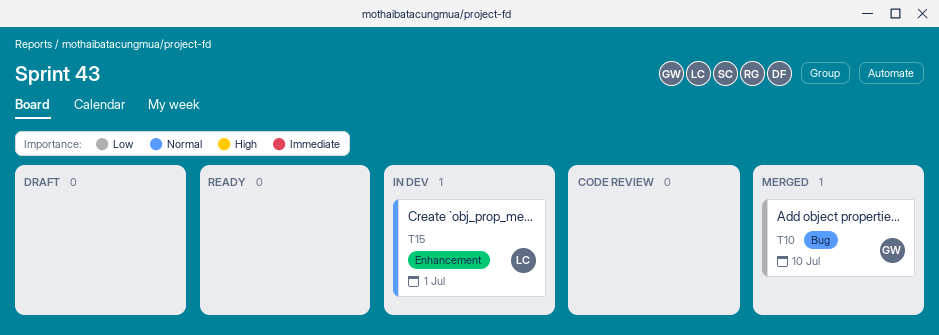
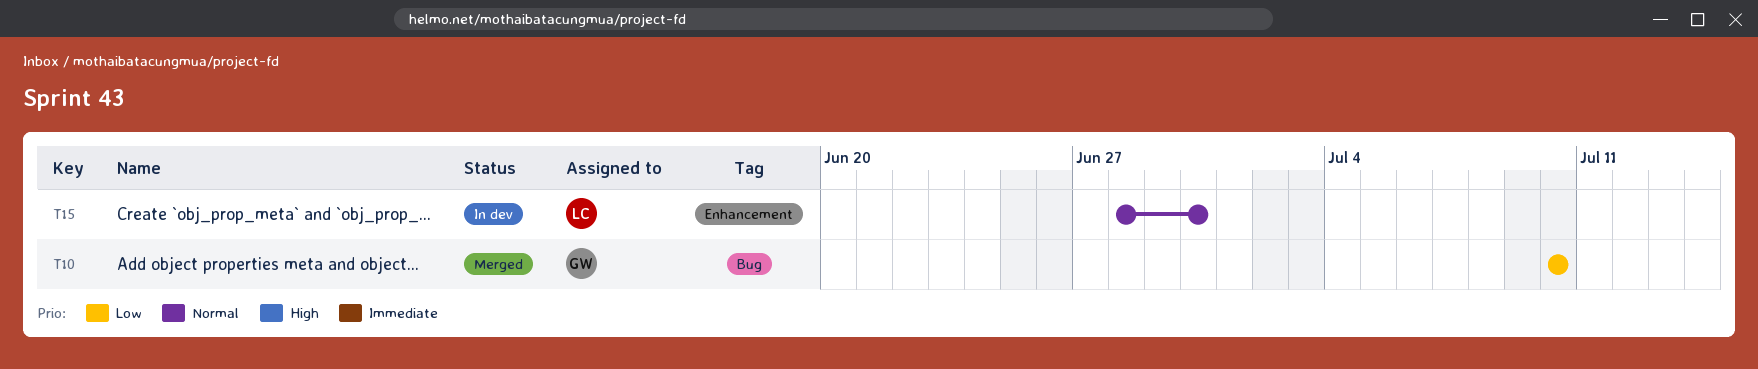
T15, due: Jul 1 -> Jun 30

